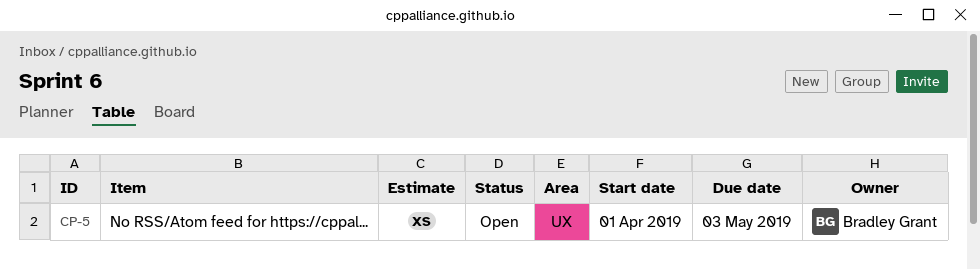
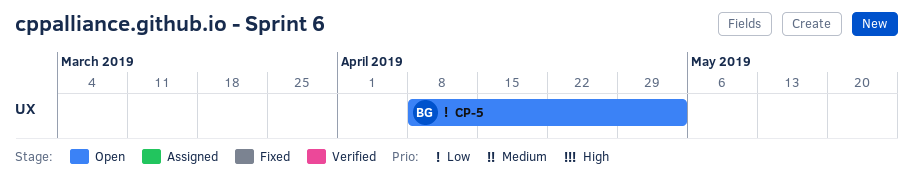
CP-5, start: Apr 1 -> Apr 8

